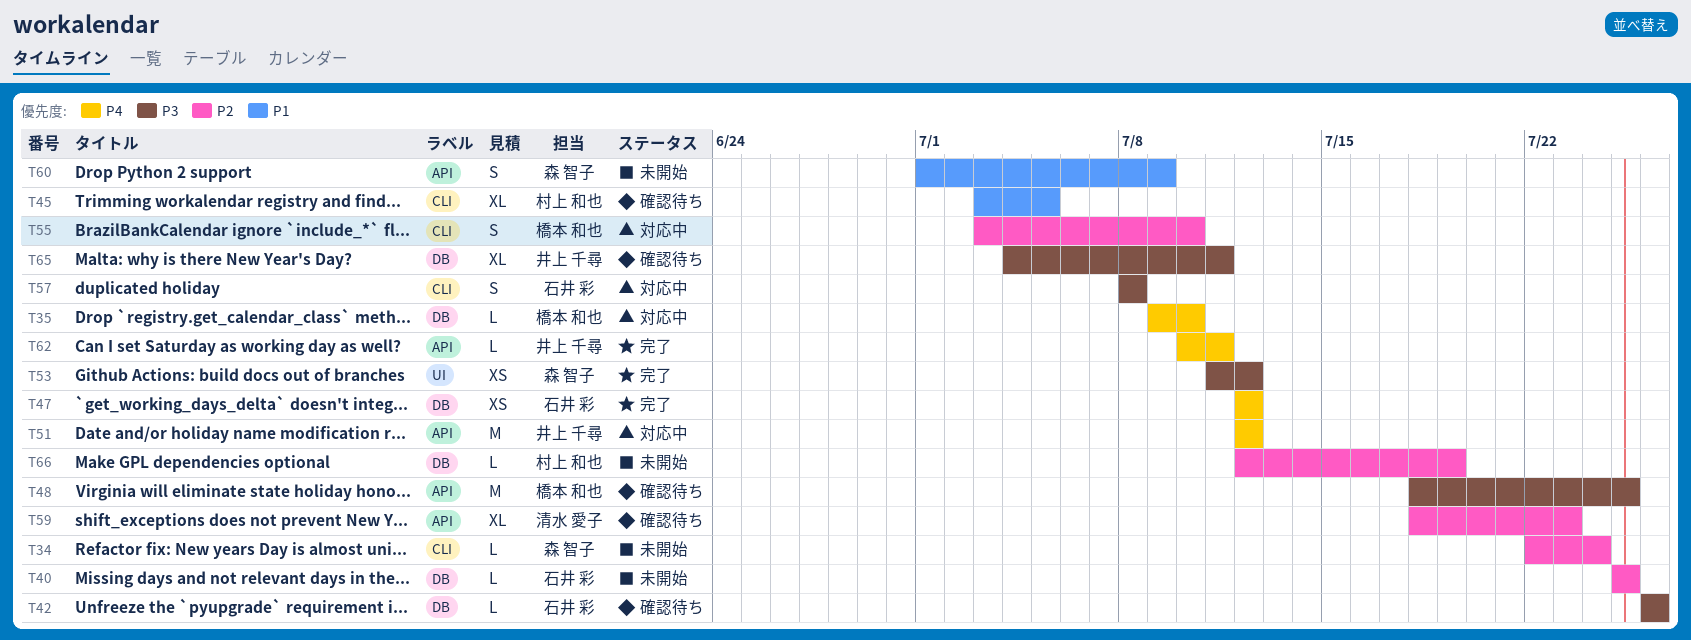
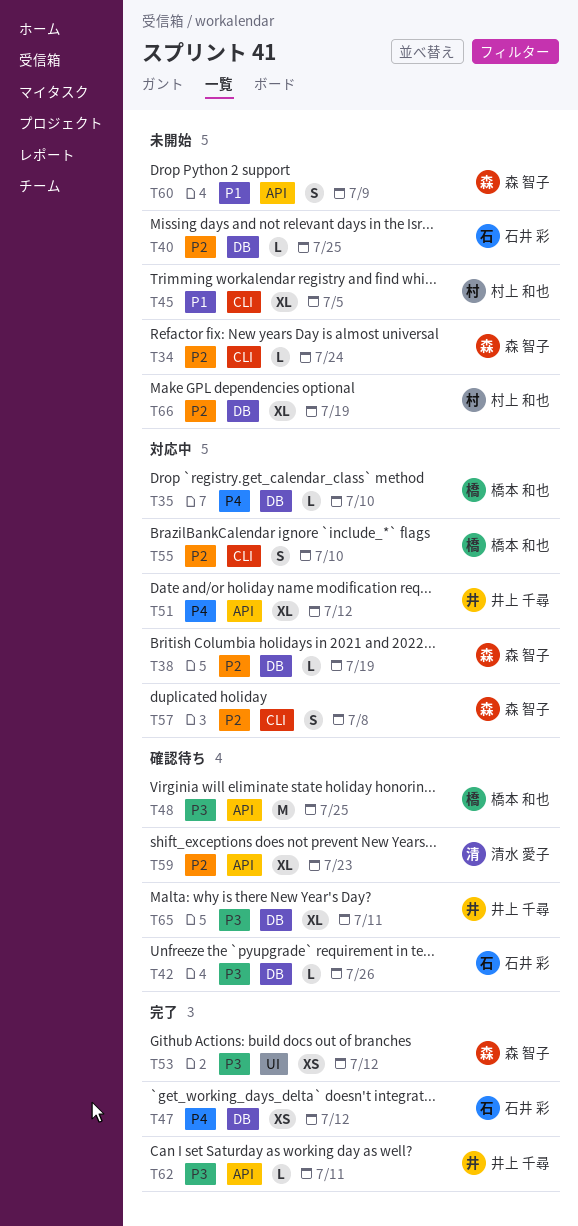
T38: none -> present
T45, status: 確認待ち -> 未開始
T51, estimate: M -> XL
T57, owner: 石井 彩 -> 森 智子
T57, priority: P3 -> P2
T62, priority: P4 -> P3
T66, estimate: L -> XL

